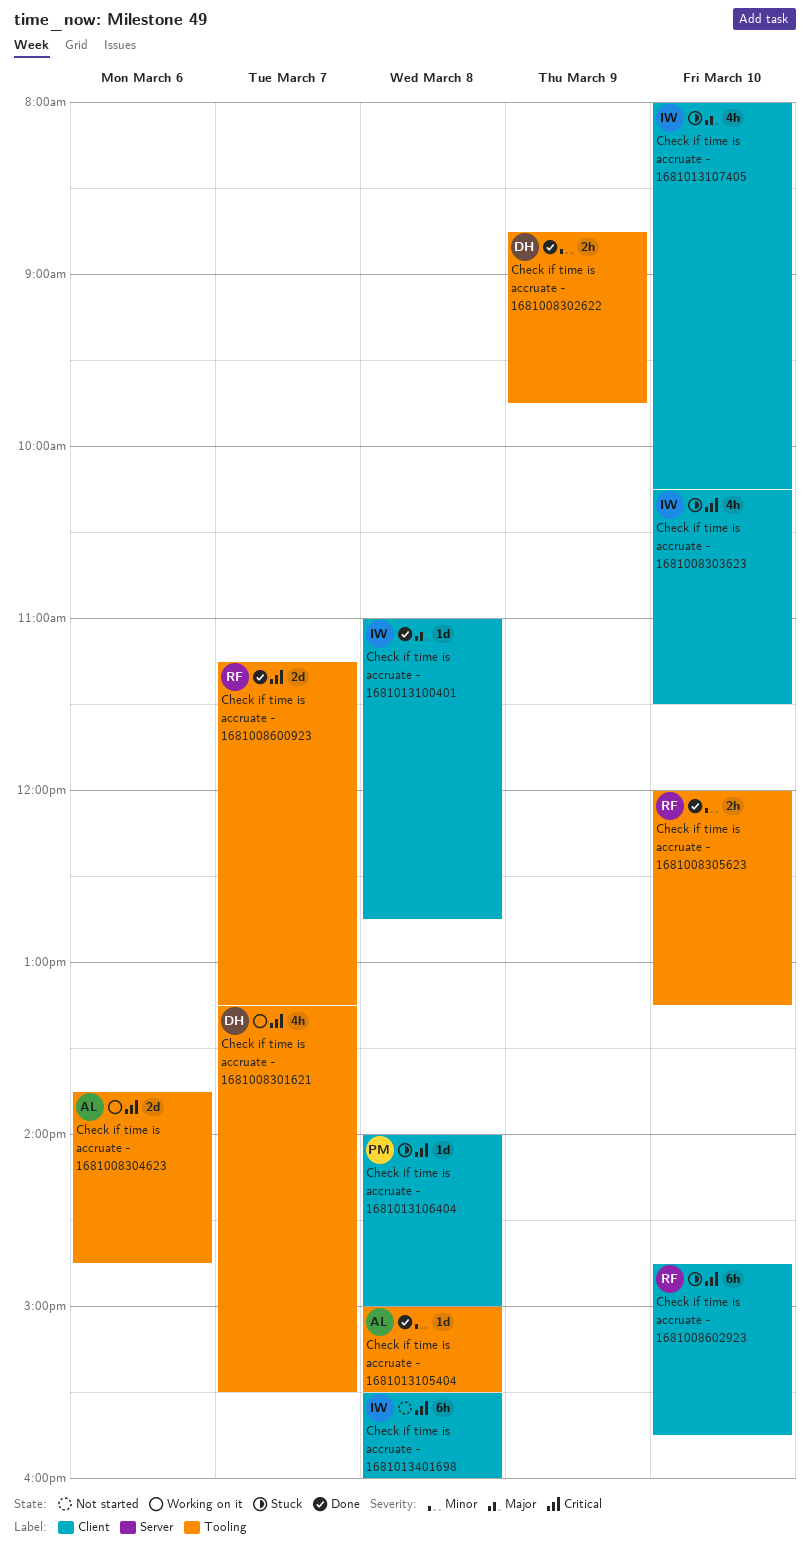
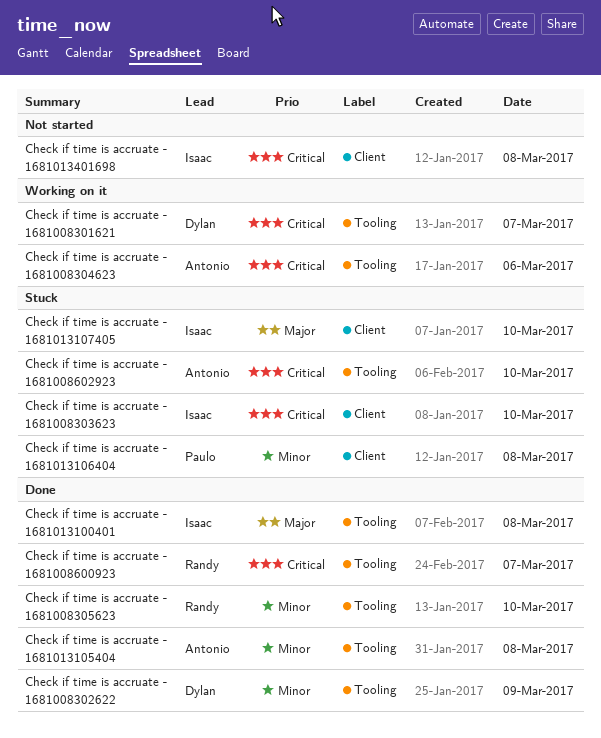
Check if time is accruate - 1681008602923, owner: Randy -> Antonio
Check if time is accruate - 1681008602923, label: Client -> Tooling
Check if time is accruate - 1681013100401, label: Client -> Tooling
Check if time is accruate - 1681013106404, priority: Critical -> Minor

